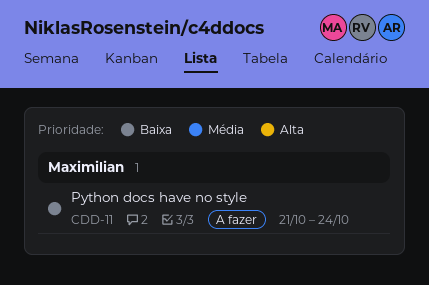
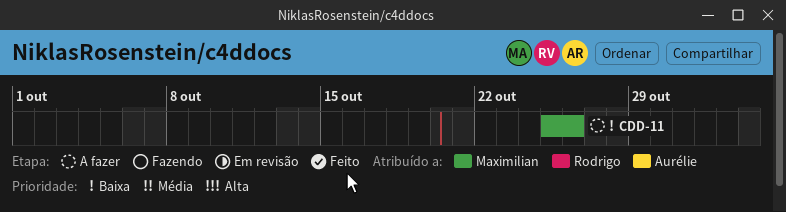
CDD-11, start: Oct 21 -> Oct 25
CDD-11, due: Oct 24 -> Oct 26

